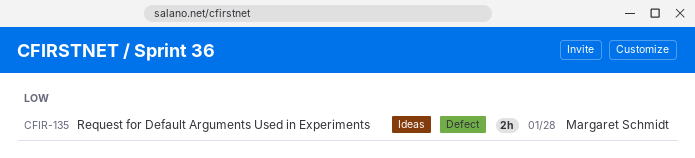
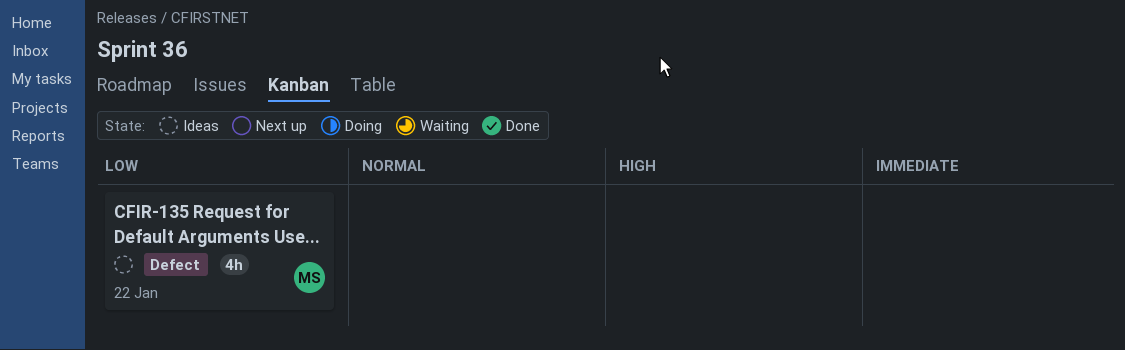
CFIR-135, estimate: 2h -> 4h
CFIR-135, due: Jan 28 -> Jan 22

